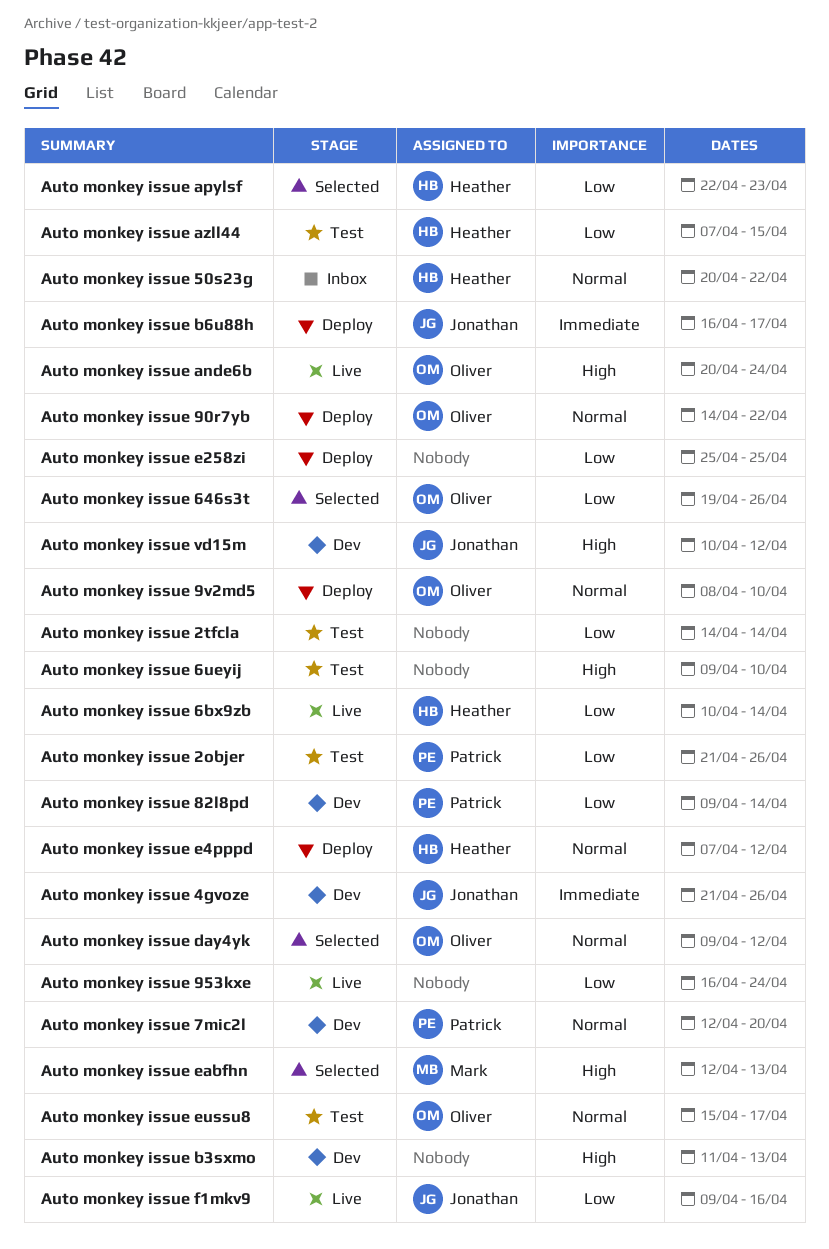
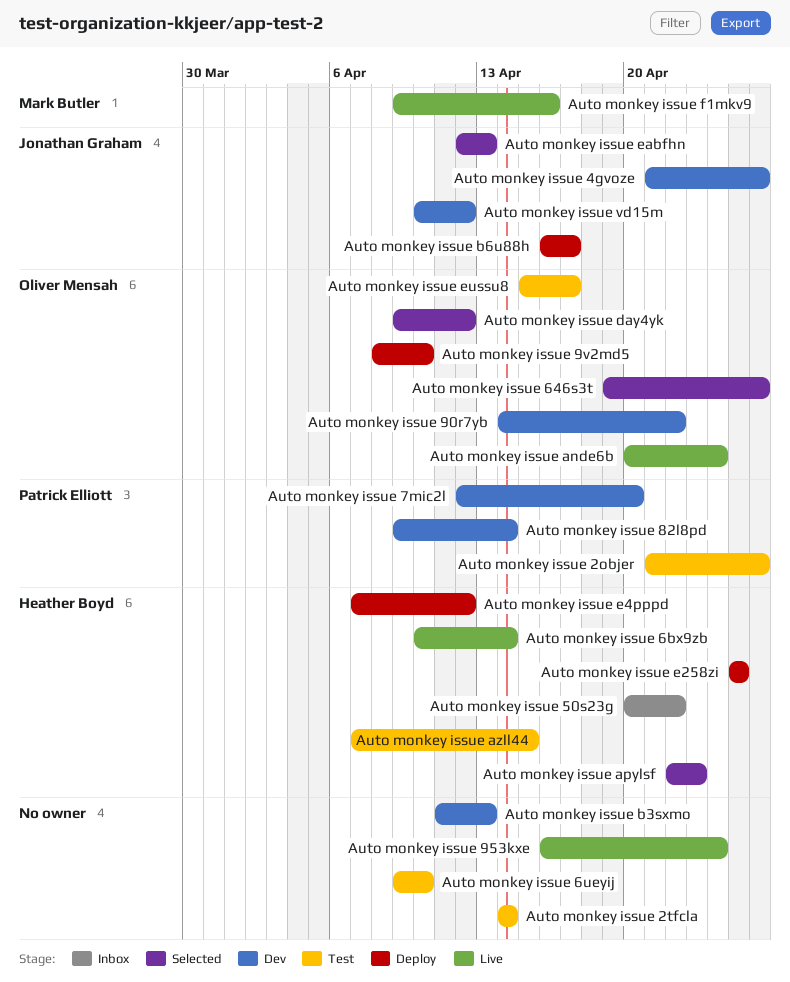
Auto monkey issue 90r7yb, status: Deploy -> Dev
Auto monkey issue e258zi, owner: none -> Heather Boyd
Auto monkey issue eabfhn, owner: Mark Butler -> Jonathan Graham
Auto monkey issue f1mkv9, owner: Jonathan Graham -> Mark Butler

